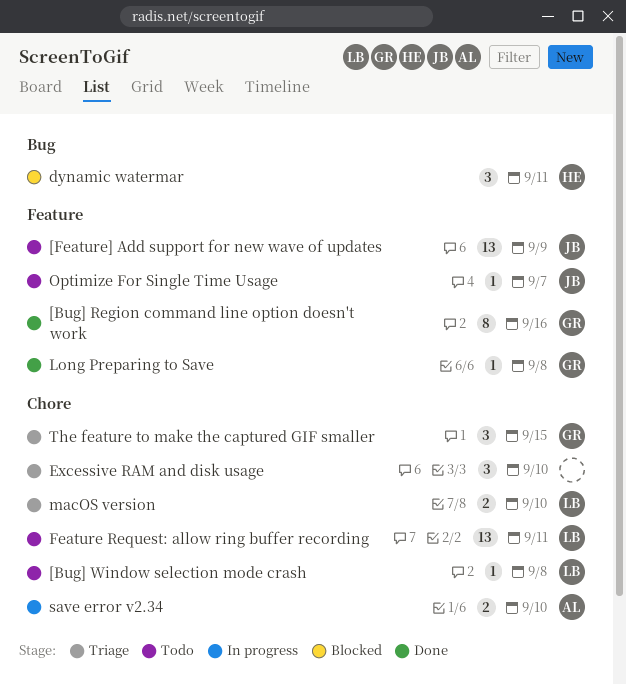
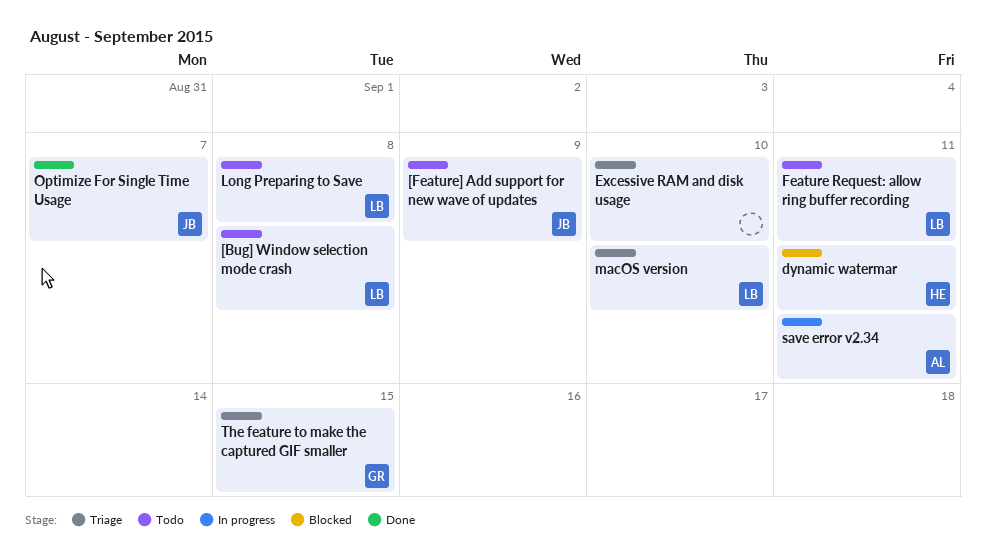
[Bug] Region command line option doesn't work: present -> none
Long Preparing to Save, status: Done -> Todo
Long Preparing to Save, owner: GR -> LB
Optimize For Single Time Usage, status: Todo -> Done
save error v2.34, due: Sep 10 -> Sep 11

